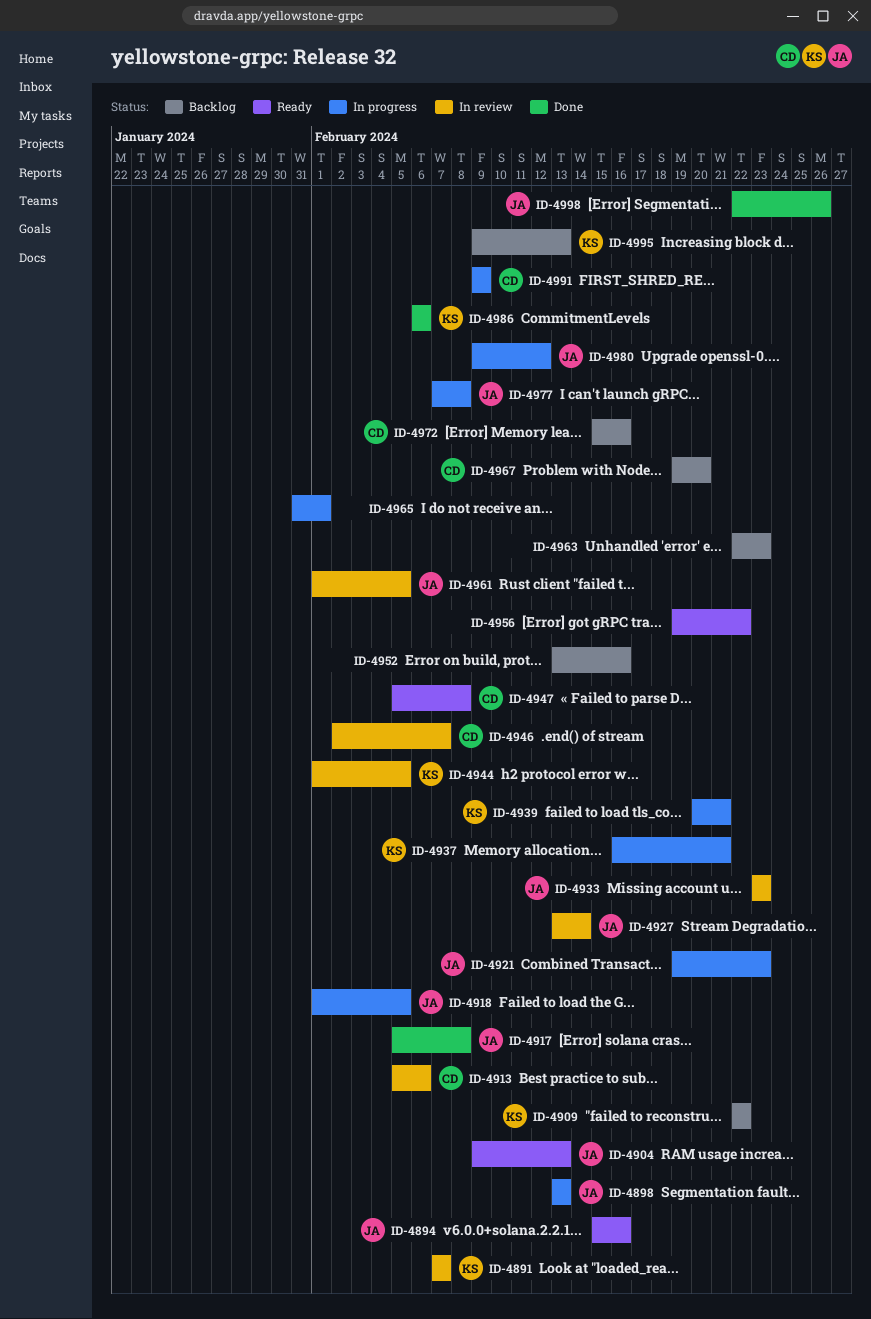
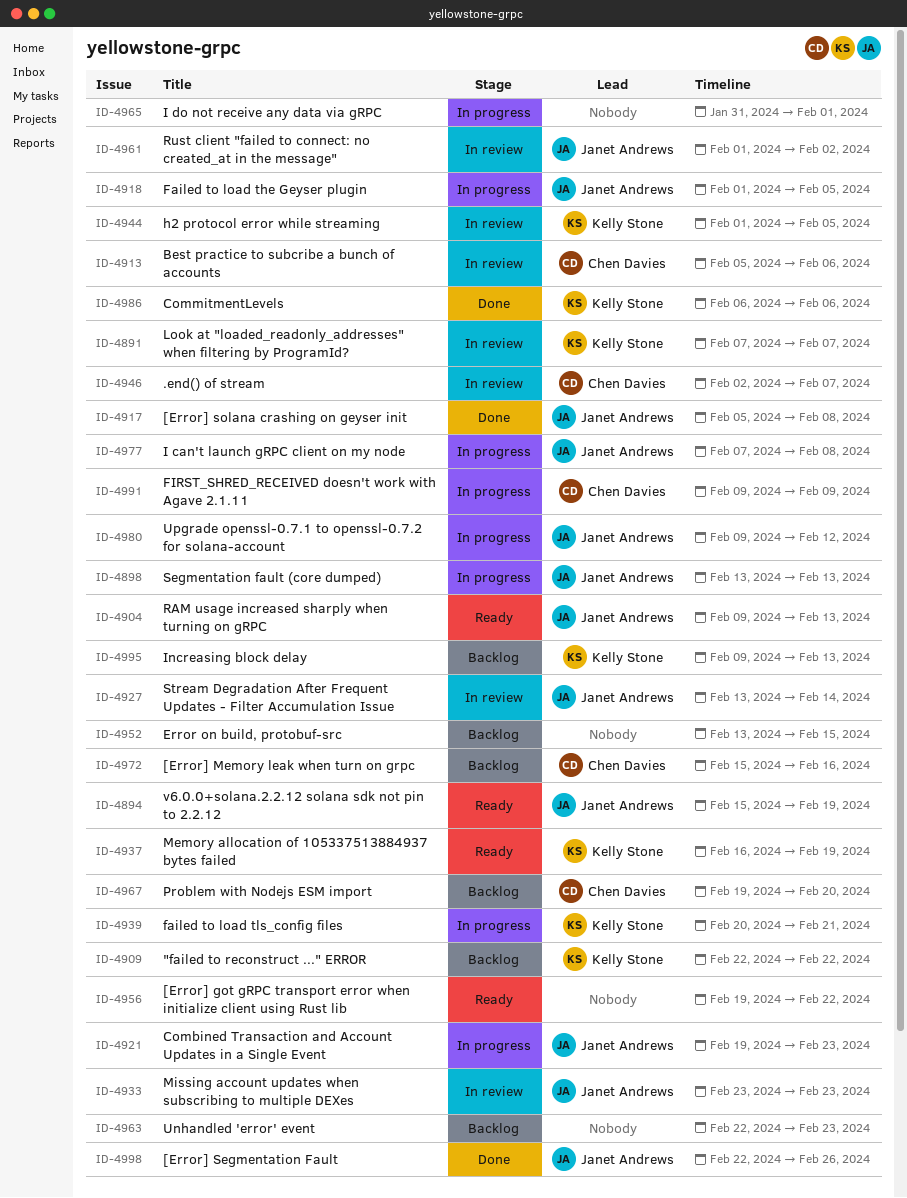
ID-4894, due: Feb 16 -> Feb 19
ID-4937, status: In progress -> Ready
ID-4937, due: Feb 21 -> Feb 19
ID-4947: present -> none
ID-4952, due: Feb 16 -> Feb 15
ID-4961, due: Feb 5 -> Feb 2

